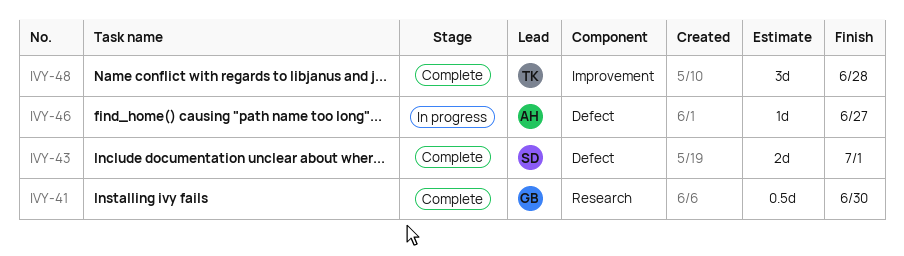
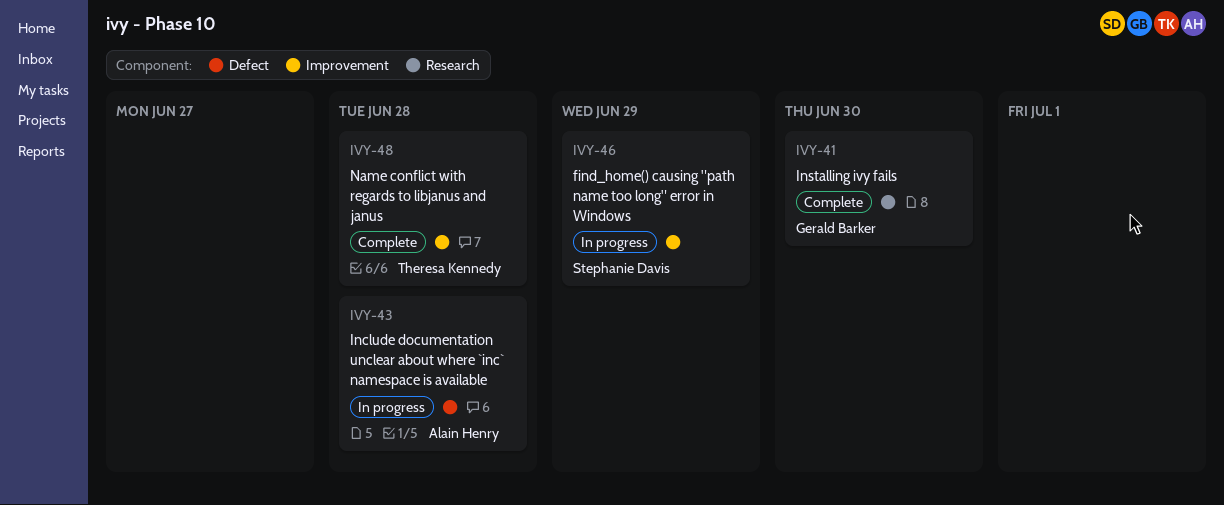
IVY-43, status: Complete -> In progress
IVY-43, owner: Stephanie Davis -> Alain Henry
IVY-43, due: Jul 1 -> Jun 28
IVY-46, owner: Alain Henry -> Stephanie Davis
IVY-46, label: Defect -> Improvement
IVY-46, due: Jun 27 -> Jun 29

